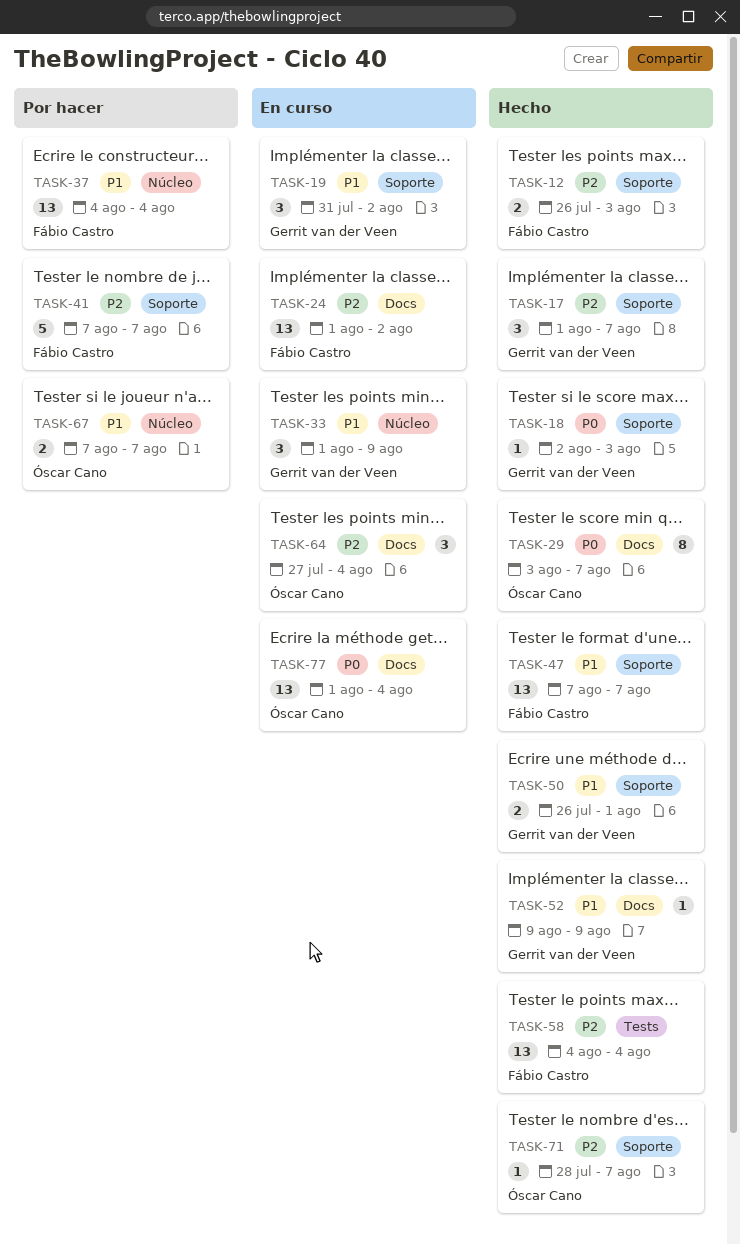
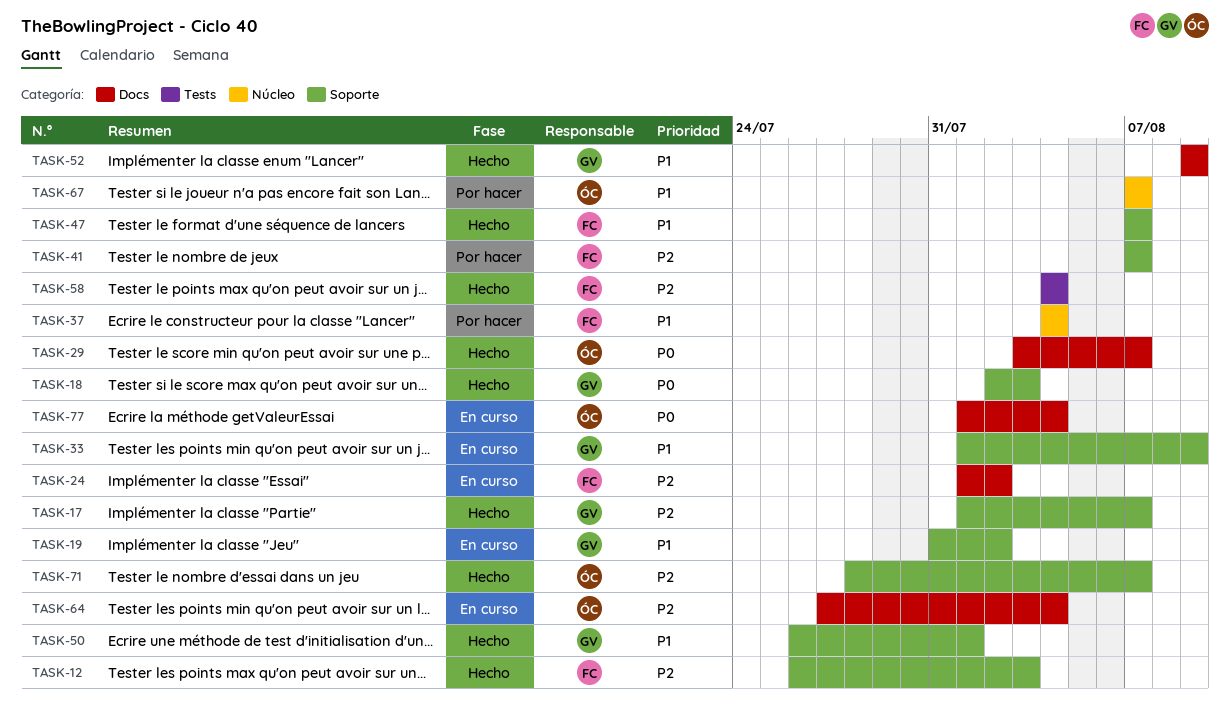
TASK-33, label: Núcleo -> Soporte

